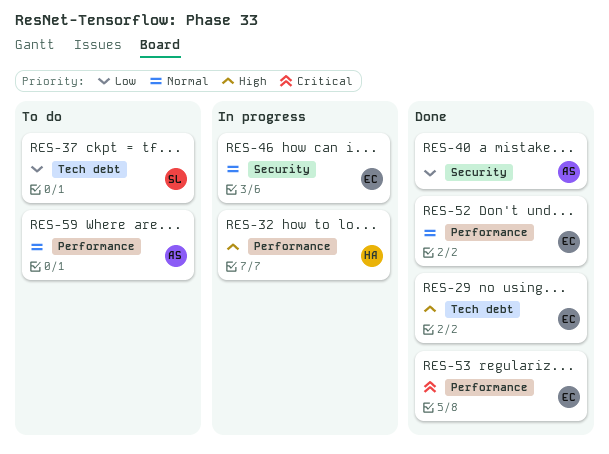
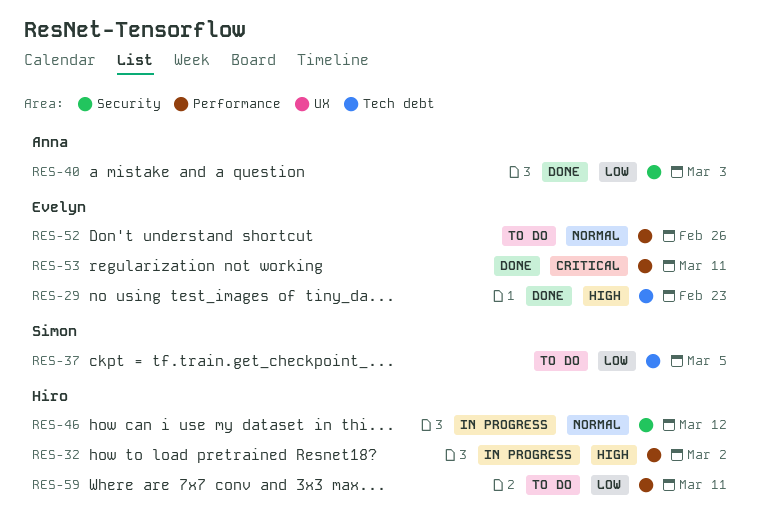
RES-46, owner: Evelyn -> Hiro
RES-52, status: Done -> To do
RES-59, owner: Anna -> Hiro
RES-59, priority: Normal -> Low

